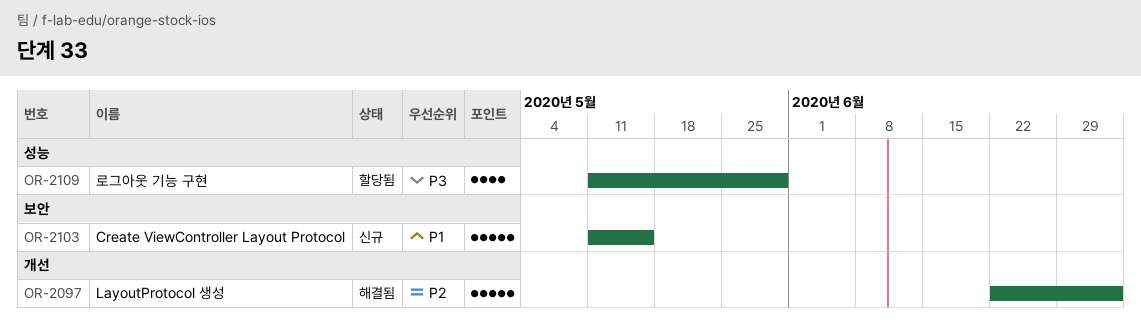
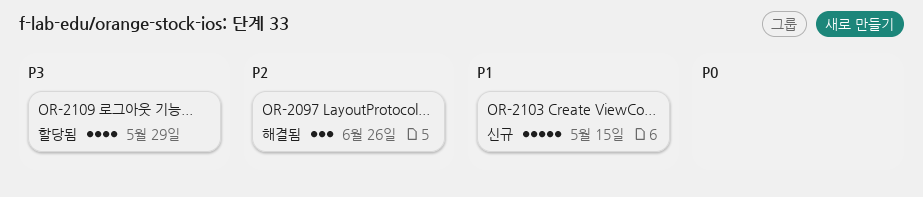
OR-2097, estimate: 5 -> 3
OR-2097, due: Jul 3 -> Jun 26

